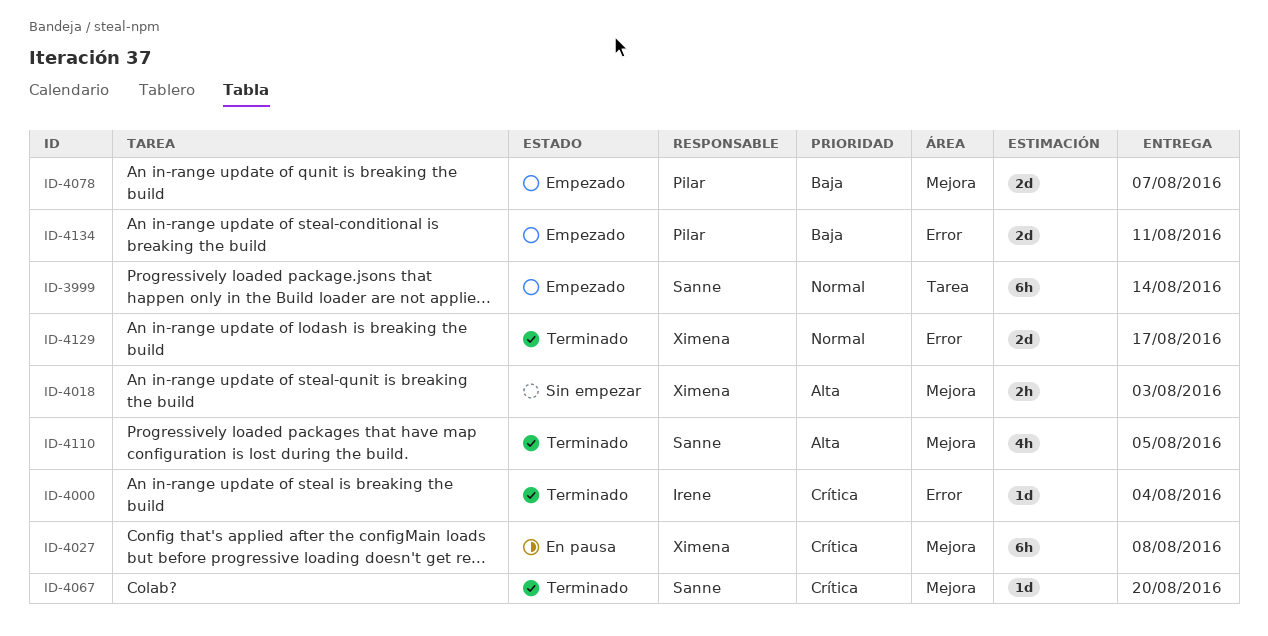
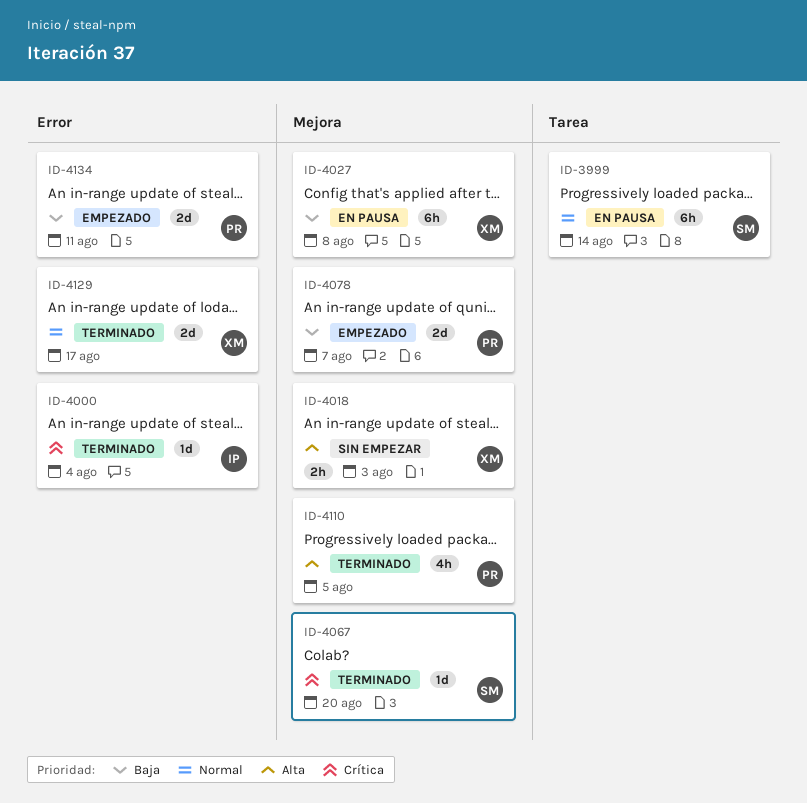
ID-3999, status: Empezado -> En pausa
ID-4027, priority: Crítica -> Baja
ID-4110, owner: Sanne -> Pilar

